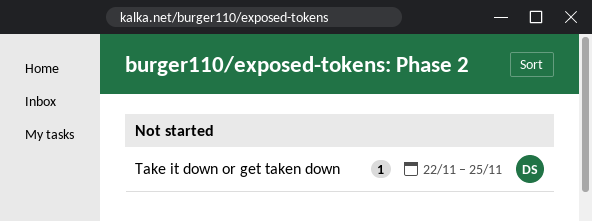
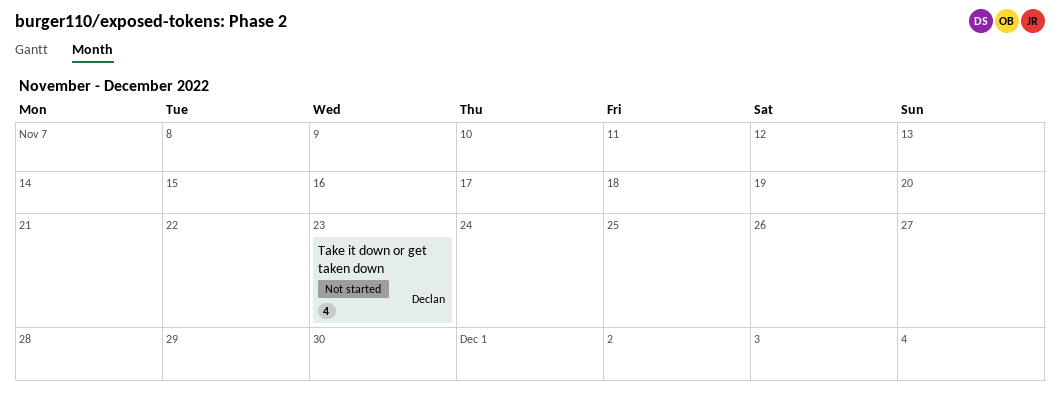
Take it down or get taken down, estimate: 1 -> 4
Take it down or get taken down, due: Nov 25 -> Nov 23

